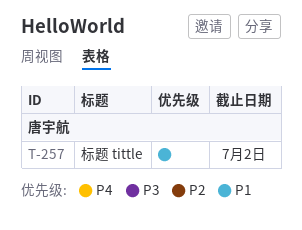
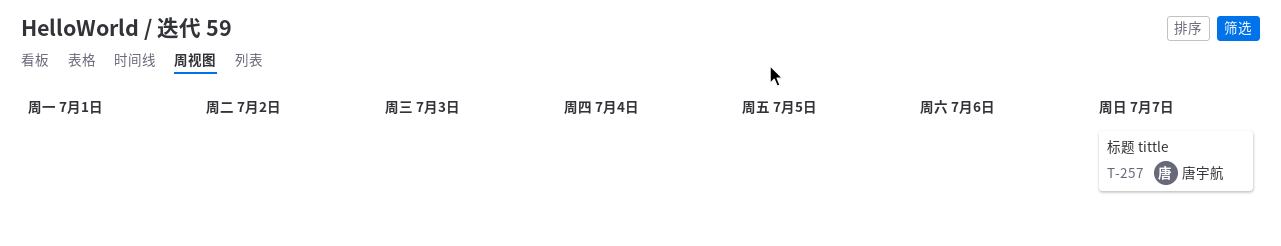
T-257, due: Jul 2 -> Jul 7

